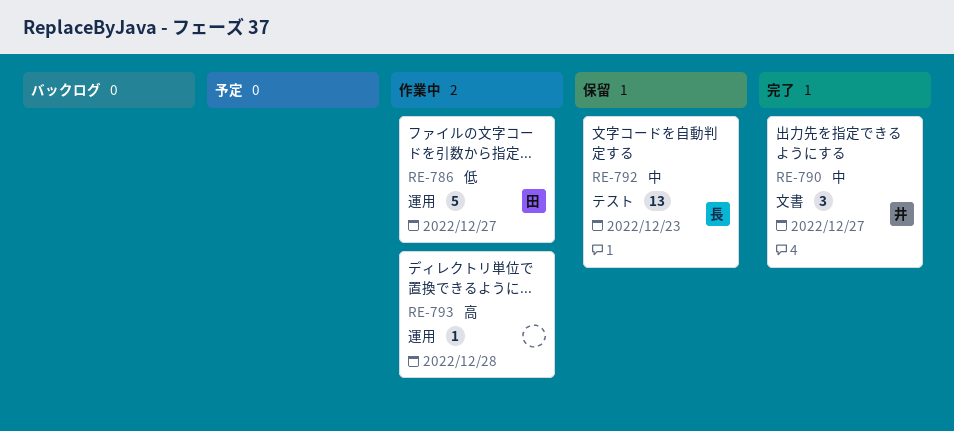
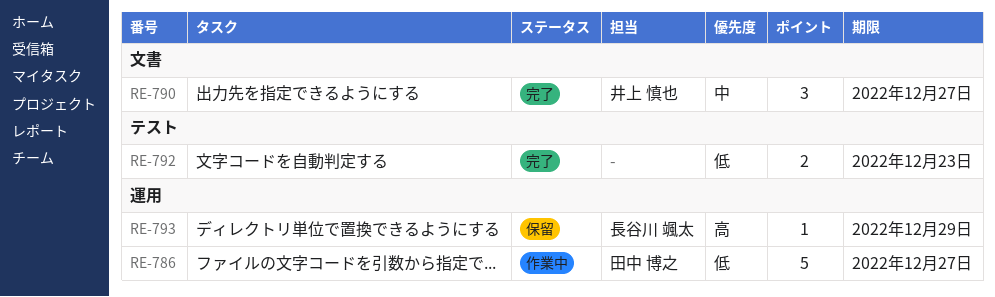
RE-792, status: 保留 -> 完了
RE-792, owner: 長谷川 颯太 -> none
RE-792, priority: 中 -> 低
RE-792, estimate: 13 -> 2
RE-793, status: 作業中 -> 保留
RE-793, owner: none -> 長谷川 颯太
RE-793, due: Dec 28 -> Dec 29

